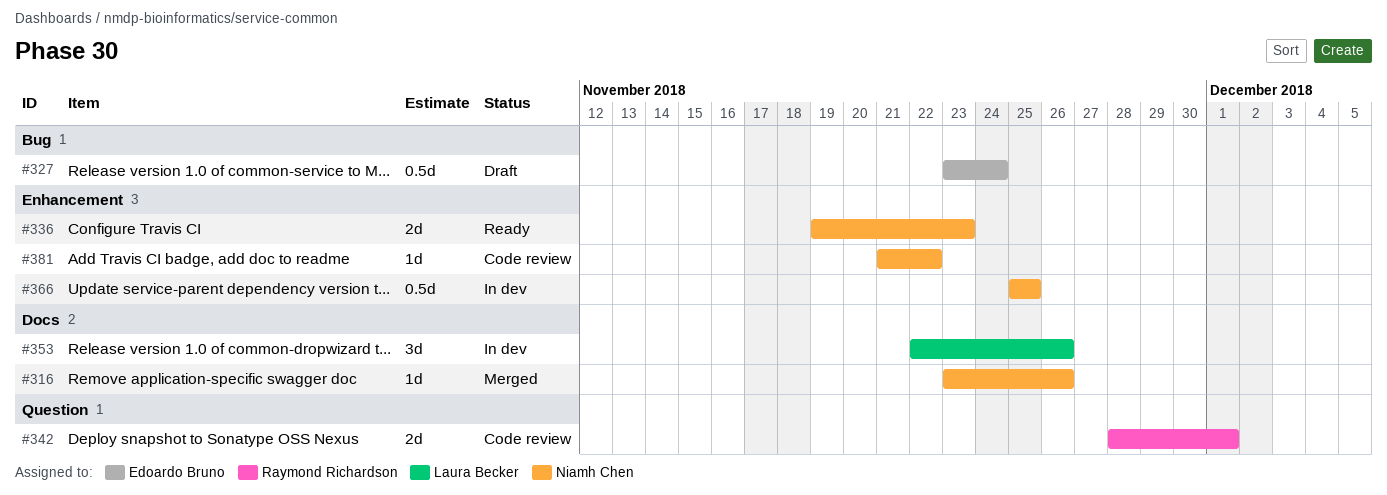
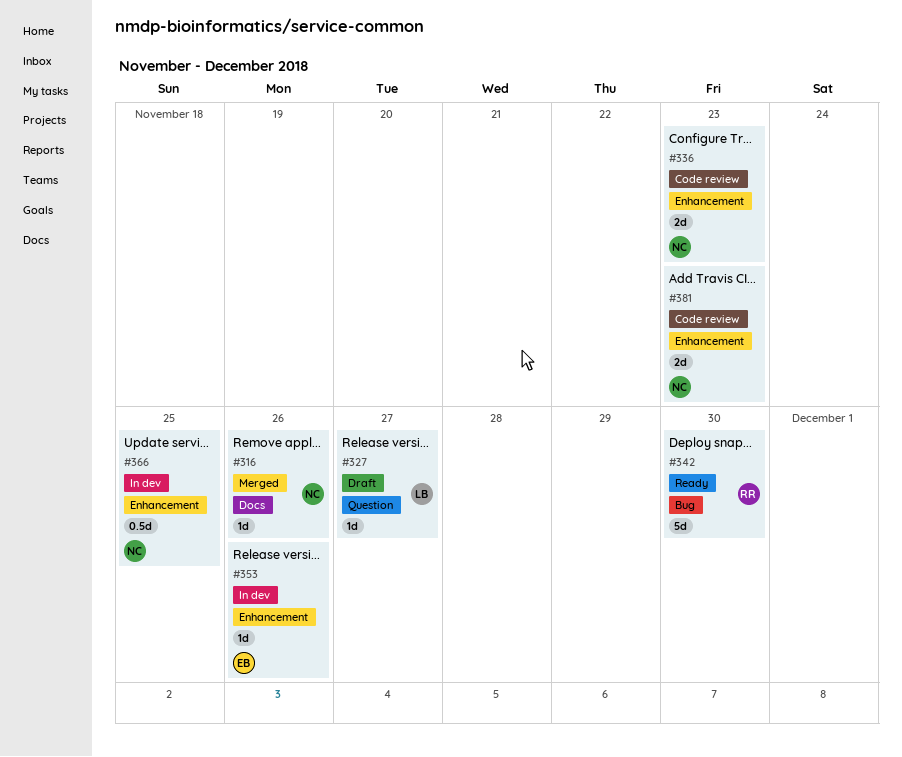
#327, owner: Edoardo Bruno -> Laura Becker
#327, label: Bug -> Question
#327, estimate: 0.5d -> 1d
#327, due: Nov 24 -> Nov 27
#336, status: Ready -> Code review
#342, status: Code review -> Ready
#342, label: Question -> Bug
#342, estimate: 2d -> 5d
#342, due: Dec 1 -> Nov 30
#353, owner: Laura Becker -> Edoardo Bruno
#353, label: Docs -> Enhancement
#353, estimate: 3d -> 1d
#381, estimate: 1d -> 2d
#381, due: Nov 22 -> Nov 23

